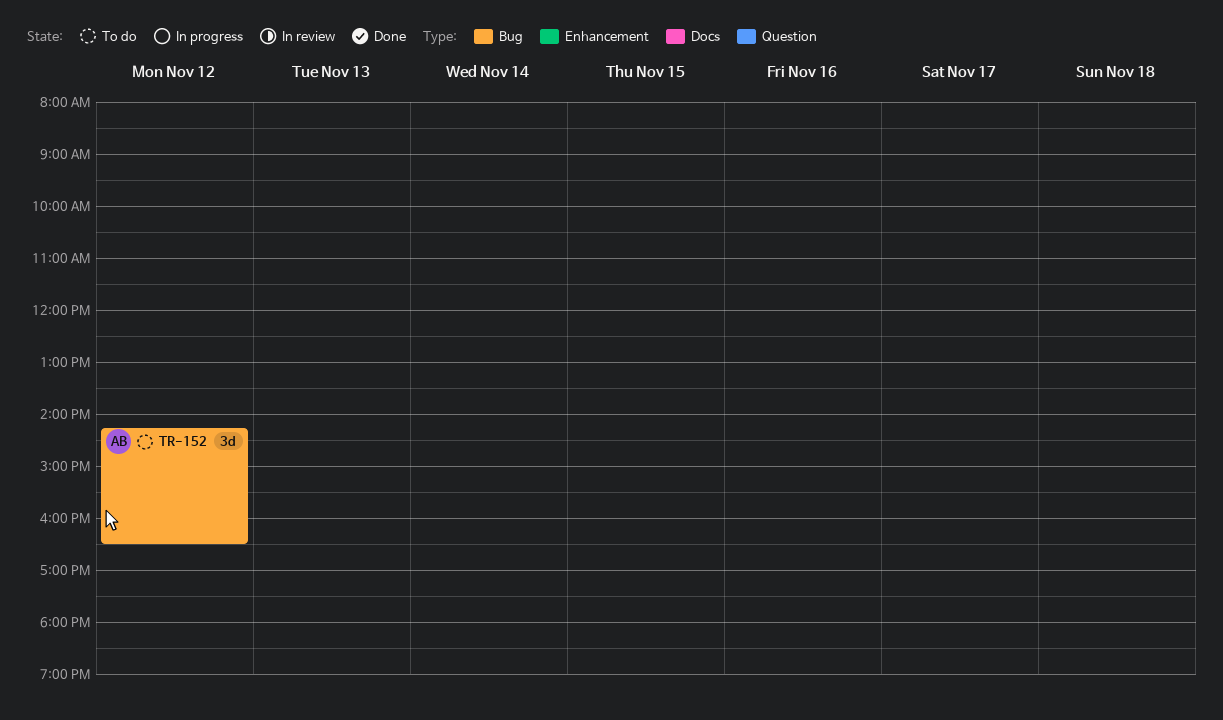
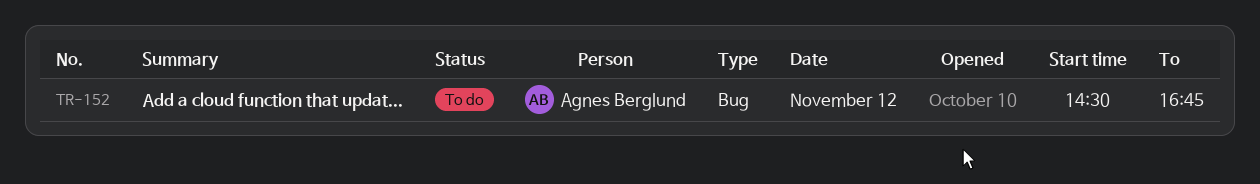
TR-152, begins: 14:15 -> 14:30
TR-152, ends: 16:30 -> 16:45

